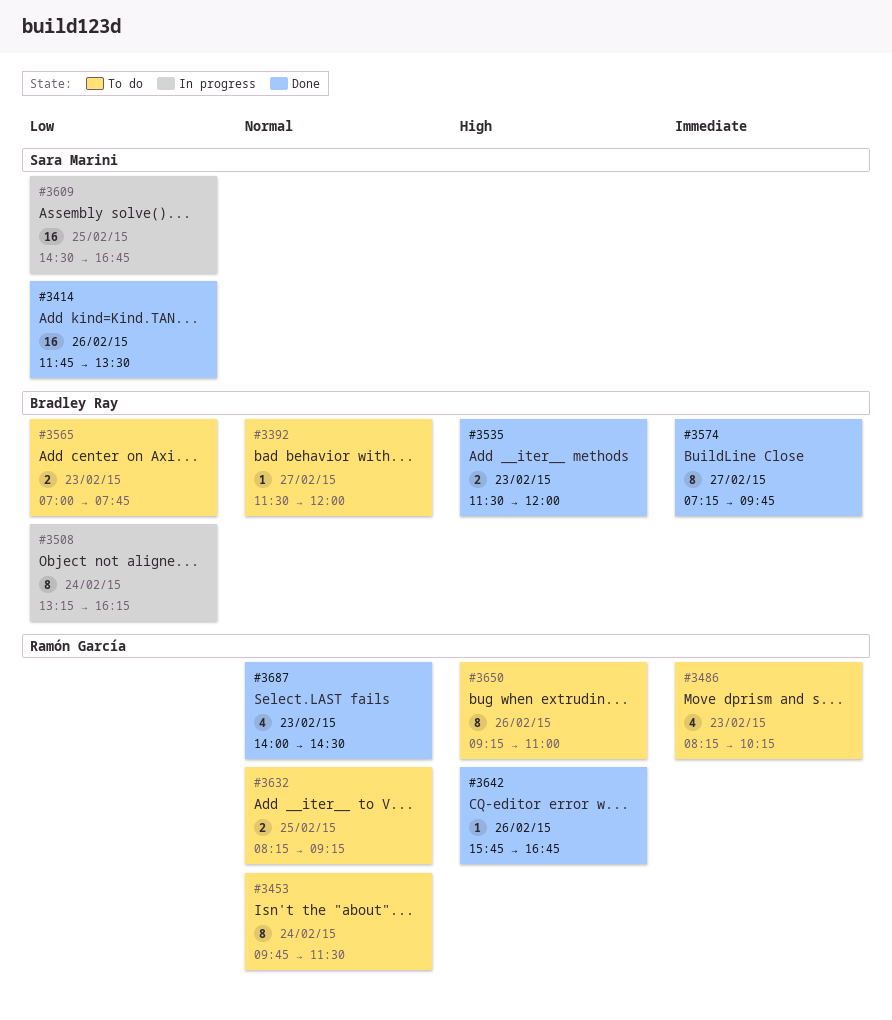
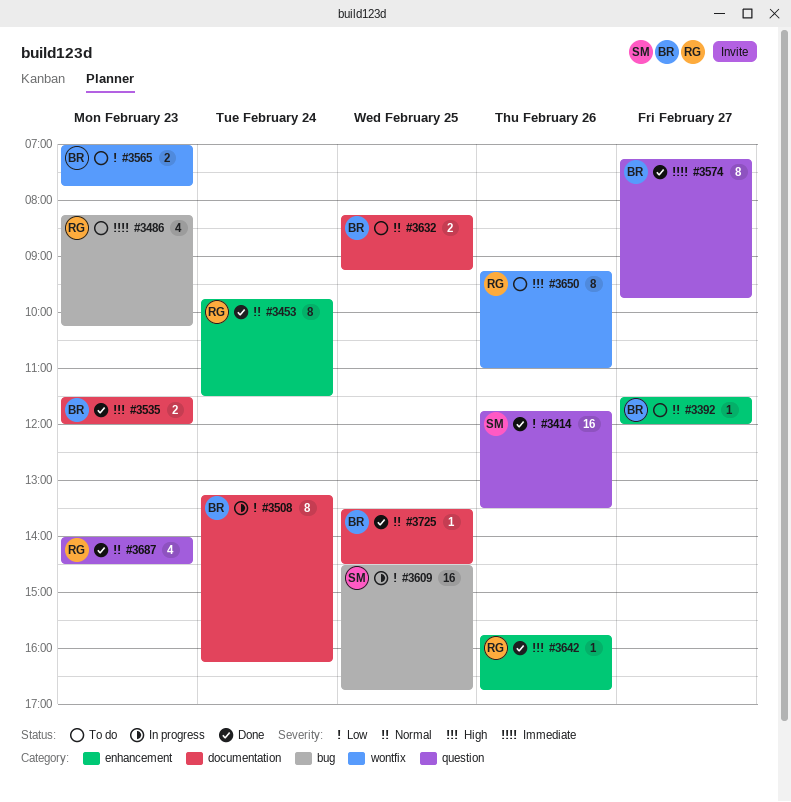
#3453, status: To do -> Done
#3632, owner: Ramón García -> Bradley Ray
#3725: none -> present

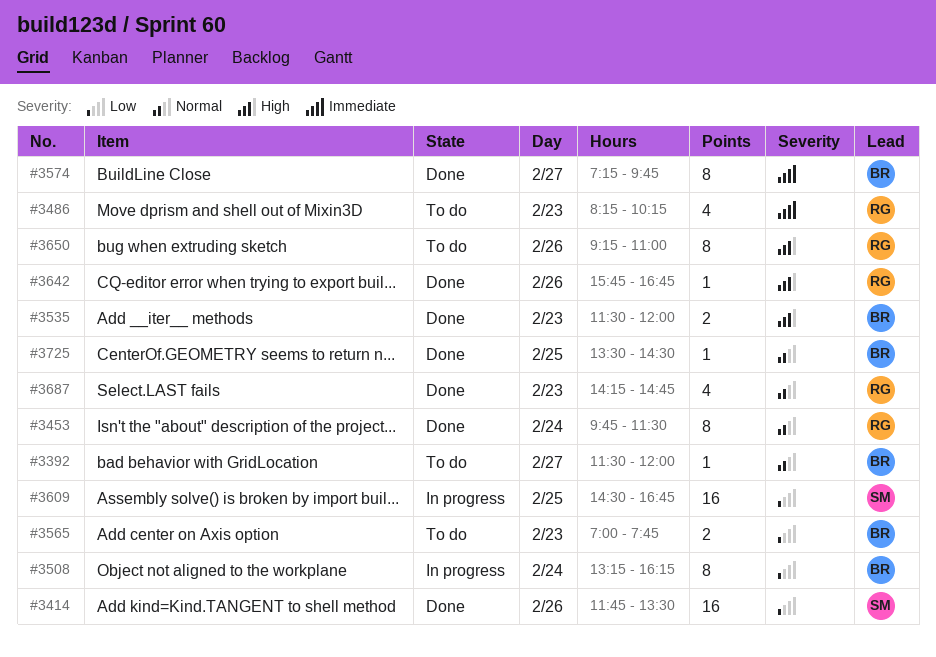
#3632: present -> none
#3687, begins: 14:00 -> 14:15
#3687, ends: 14:30 -> 14:45

